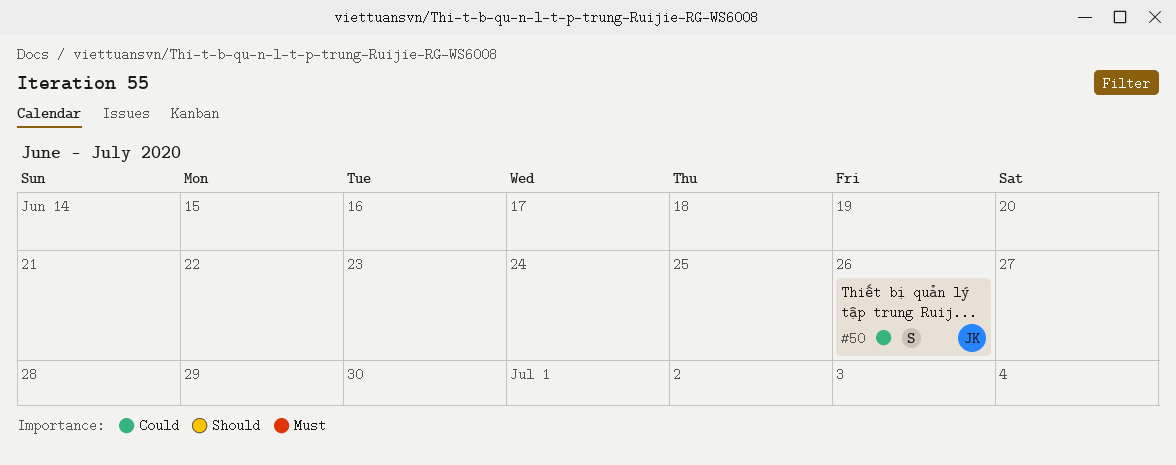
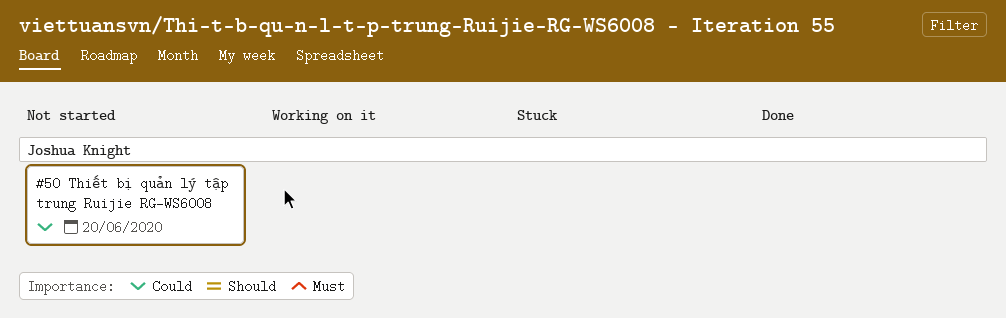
#50, due: Jun 26 -> Jun 20

